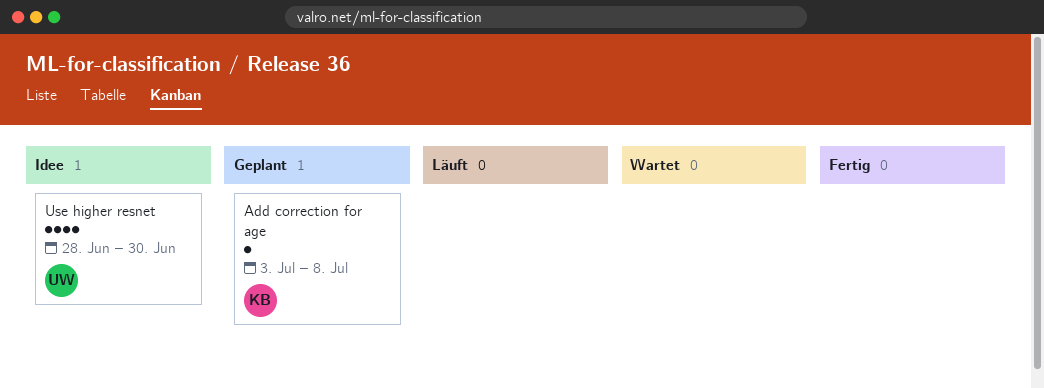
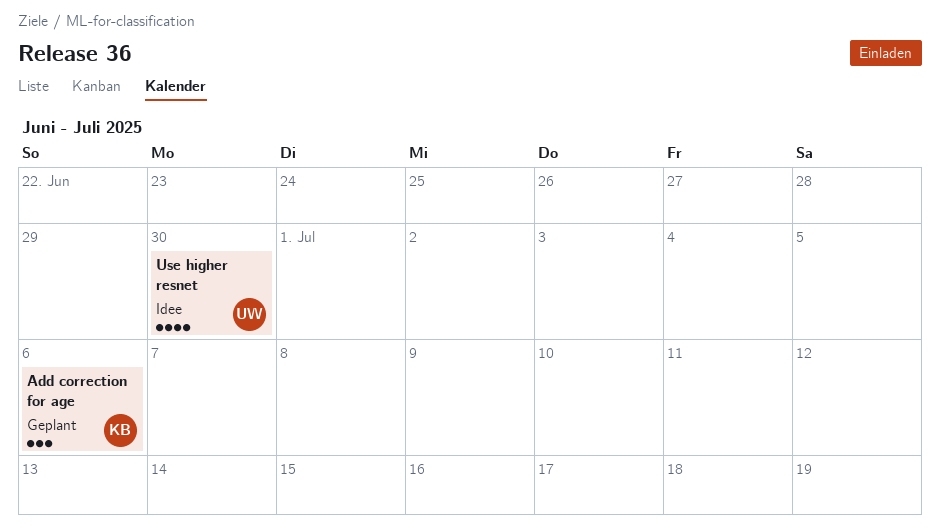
Add correction for age, estimate: 1 -> 3
Add correction for age, due: Jul 8 -> Jul 6

